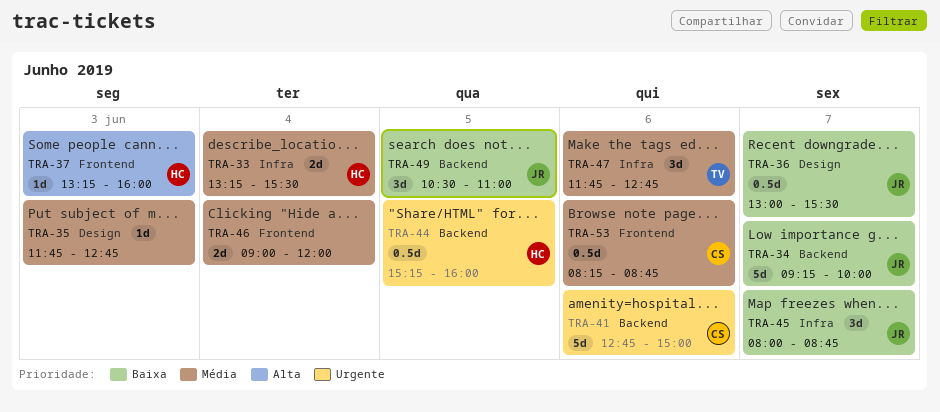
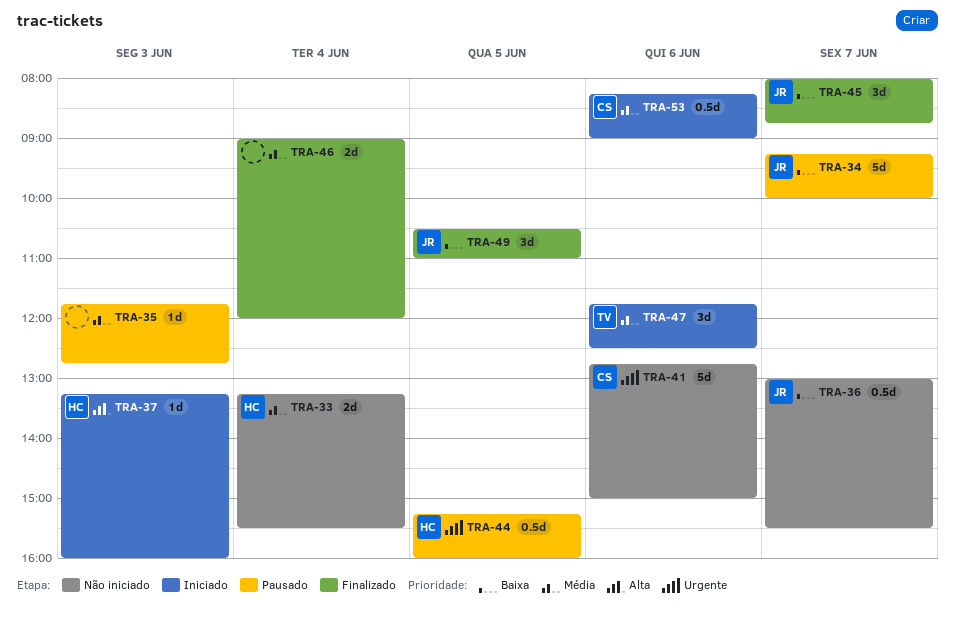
TRA-47, ends: 12:45 -> 12:30
TRA-53, ends: 08:45 -> 09:00

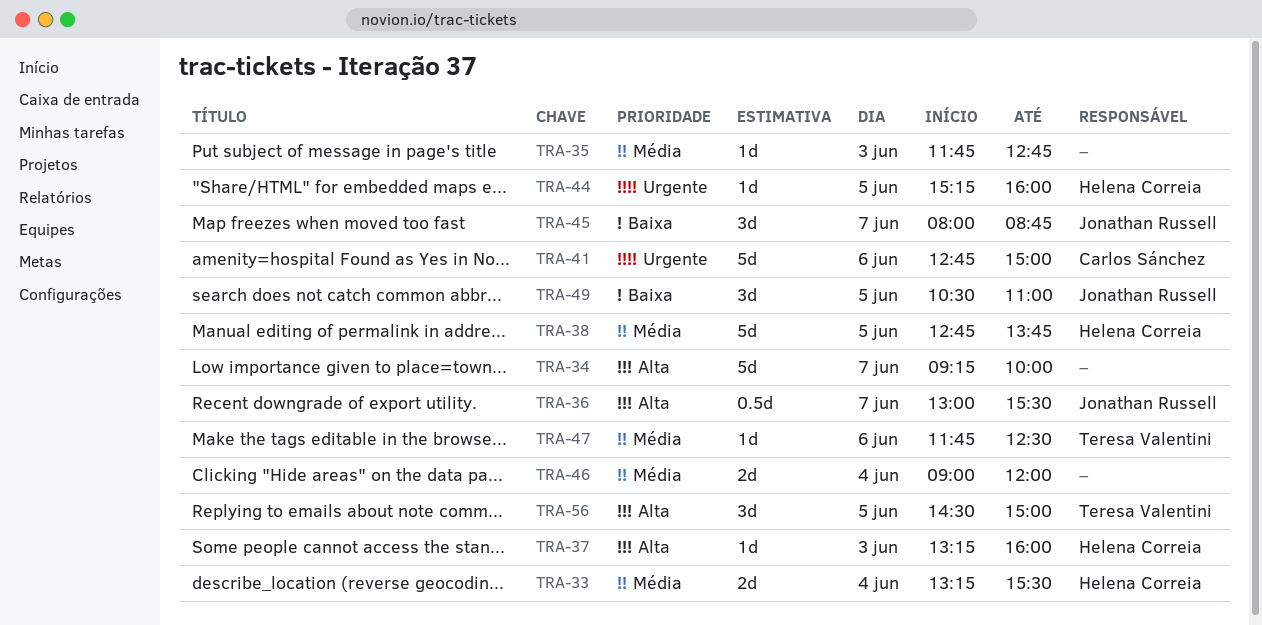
TRA-34, owner: Jonathan Russell -> none
TRA-34, priority: Baixa -> Alta
TRA-36, priority: Baixa -> Alta
TRA-38: none -> present
TRA-44, estimate: 0.5d -> 1d
TRA-47, estimate: 3d -> 1d
TRA-53: present -> none
TRA-56: none -> present

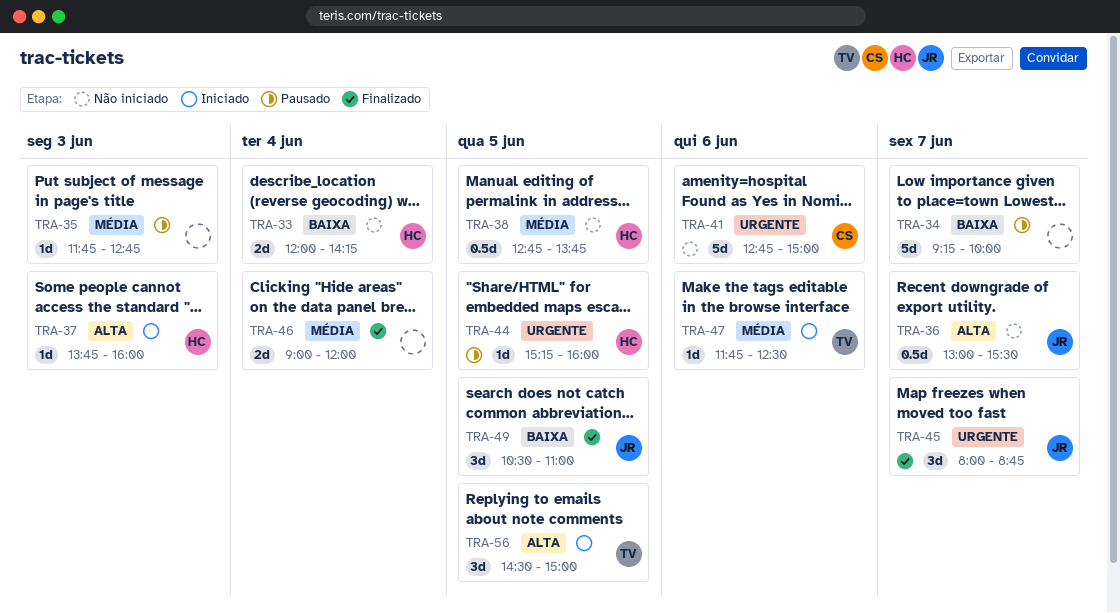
TRA-33, priority: Média -> Baixa
TRA-33, begins: 13:15 -> 12:00
TRA-33, ends: 15:30 -> 14:15
TRA-34, priority: Alta -> Baixa
TRA-37, begins: 13:15 -> 13:45
TRA-38, estimate: 5d -> 0.5d
TRA-45, priority: Baixa -> Urgente

